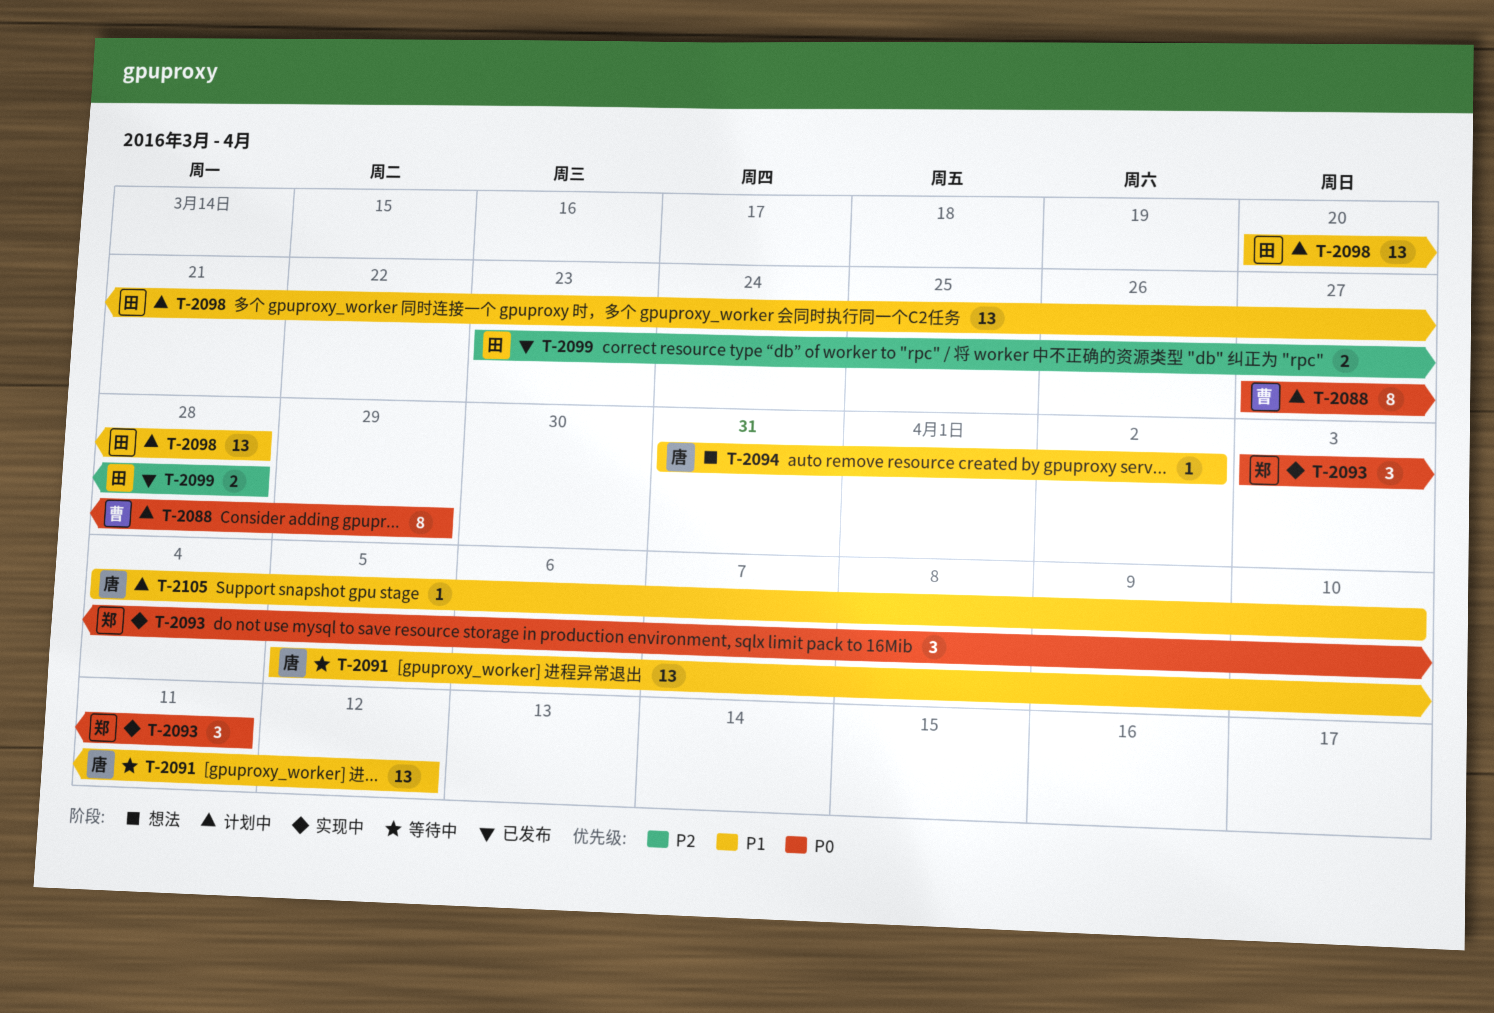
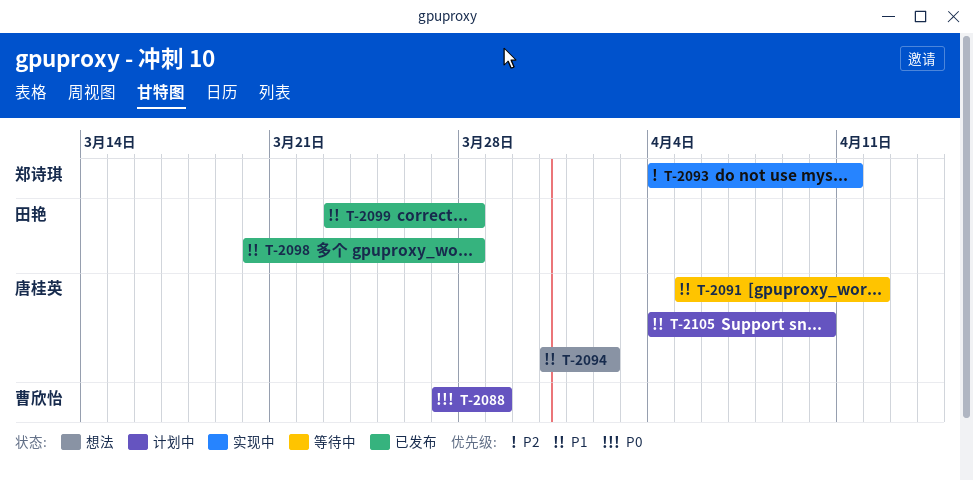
T-2093, priority: P0 -> P2
T-2093, start: Apr 3 -> Apr 4
T-2098, status: 计划中 -> 已发布
T-2099, priority: P2 -> P1

